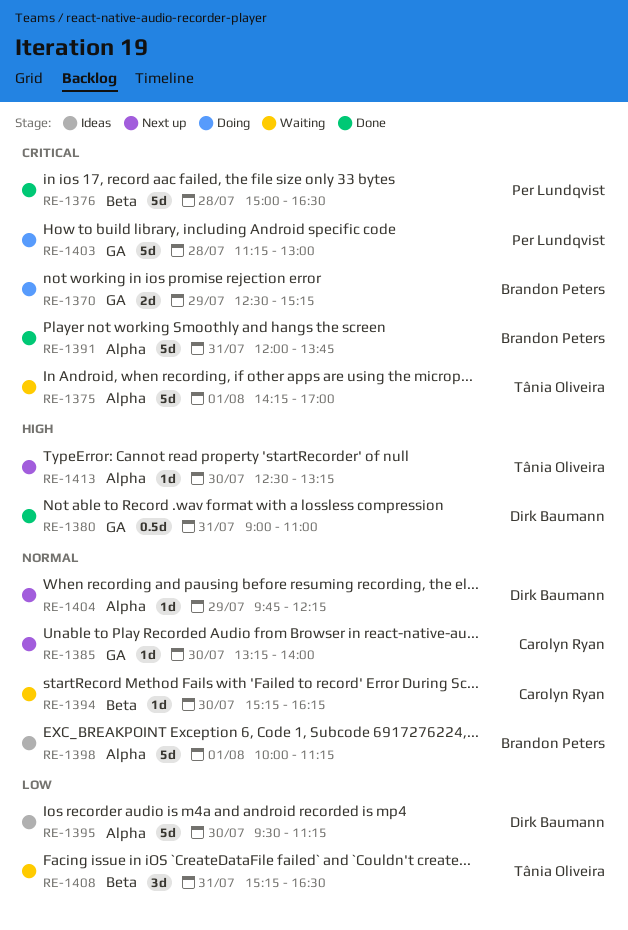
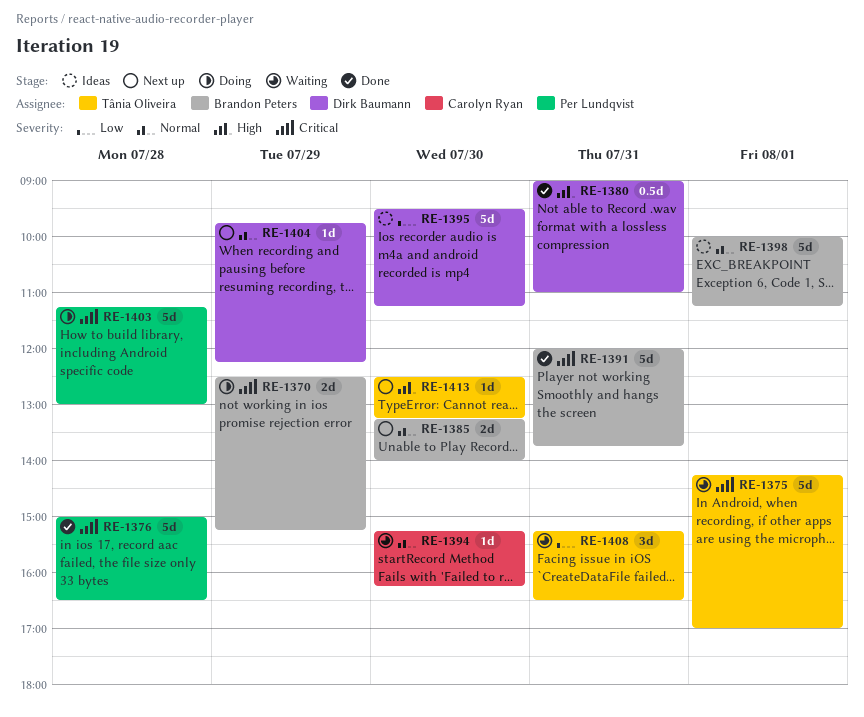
RE-1385, owner: Carolyn Ryan -> Brandon Peters
RE-1385, estimate: 1d -> 2d

